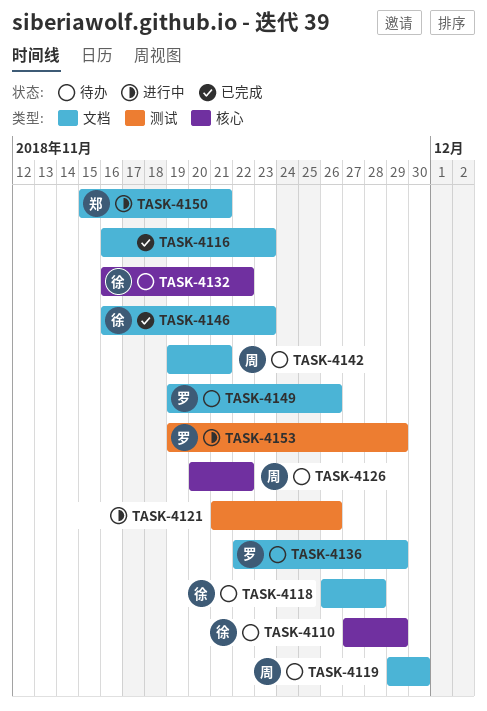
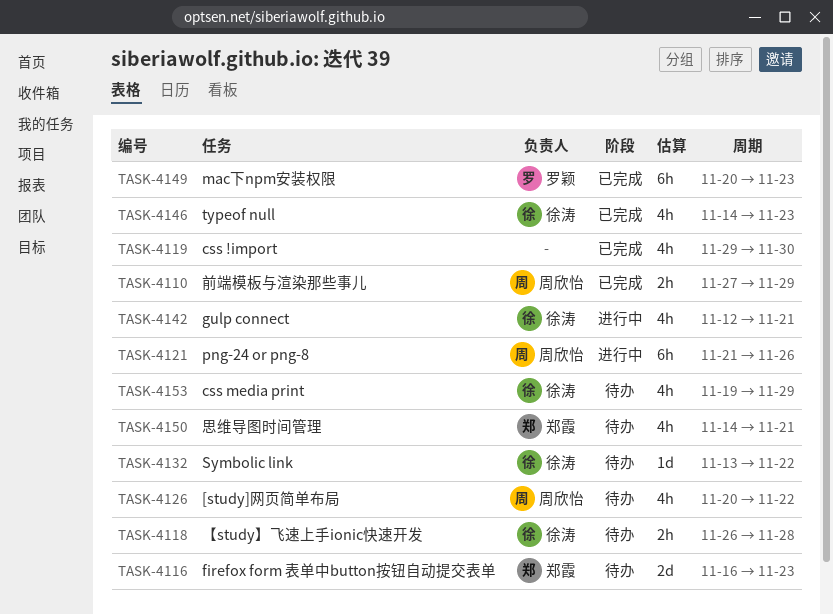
TASK-4110, status: 待办 -> 已完成
TASK-4110, owner: 徐涛 -> 周欣怡
TASK-4116, status: 已完成 -> 待办
TASK-4116, owner: none -> 郑霞
TASK-4119, status: 待办 -> 已完成
TASK-4119, owner: 周欣怡 -> none
TASK-4121, owner: none -> 周欣怡
TASK-4132, start: Nov 16 -> Nov 13
TASK-4136: present -> none
TASK-4142, status: 待办 -> 进行中
TASK-4142, owner: 周欣怡 -> 徐涛
TASK-4142, start: Nov 19 -> Nov 12
TASK-4146, start: Nov 16 -> Nov 14
TASK-4149, status: 待办 -> 已完成
TASK-4149, start: Nov 19 -> Nov 20
TASK-4149, due: Nov 26 -> Nov 23
TASK-4150, status: 进行中 -> 待办
TASK-4150, start: Nov 15 -> Nov 14
TASK-4153, status: 进行中 -> 待办
TASK-4153, owner: 罗颖 -> 徐涛

